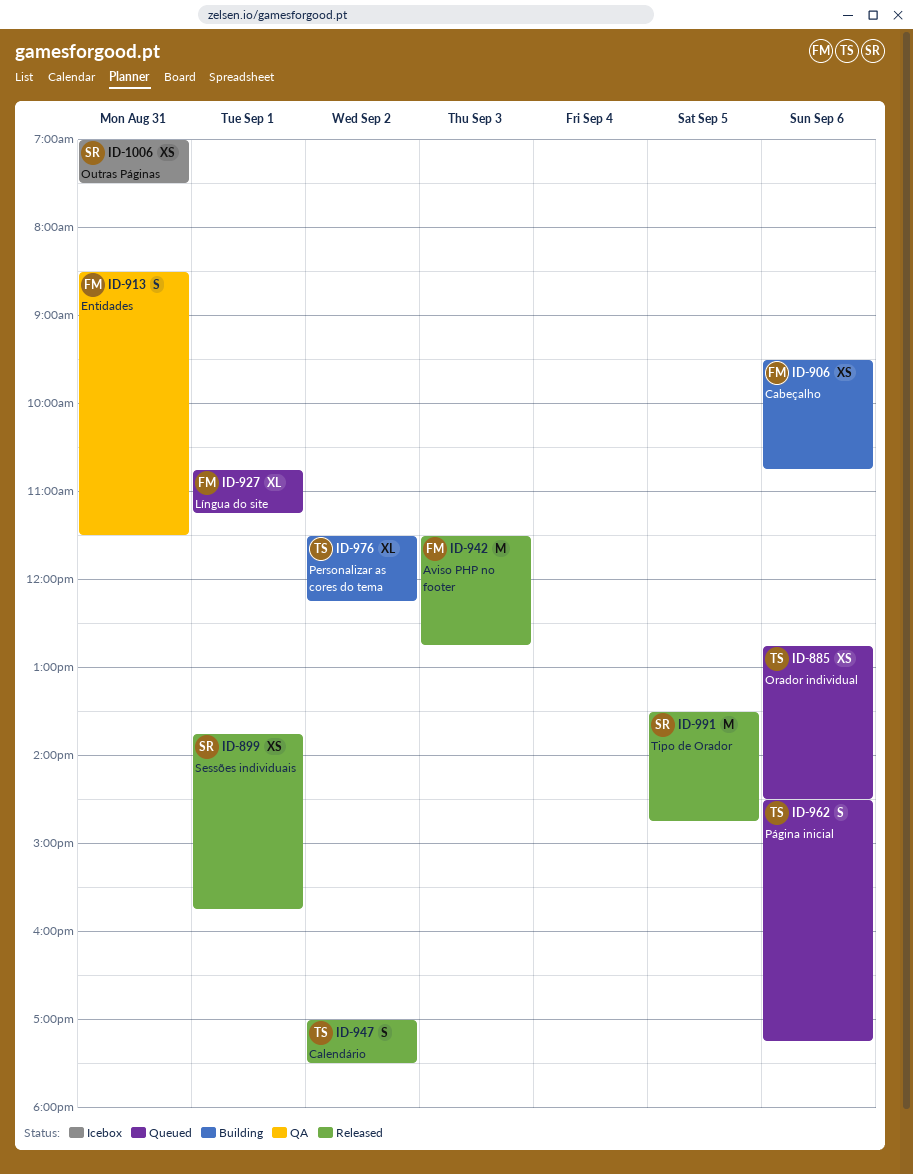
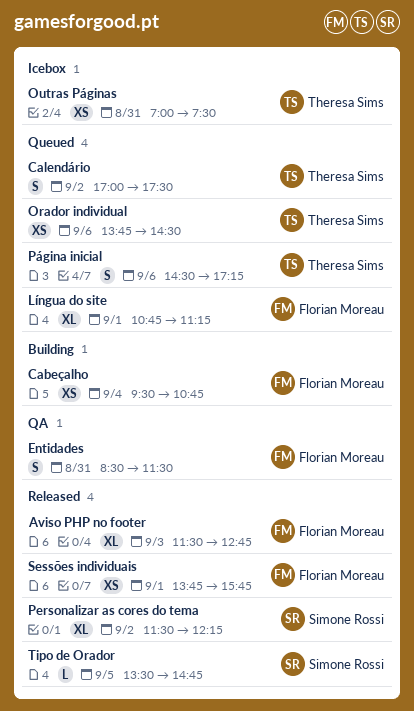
Aviso PHP no footer, estimate: M -> XL
Cabeçalho, day: Sep 6 -> Sep 4
Calendário, status: Released -> Queued
Orador individual, begins: 12:45 -> 13:45
Outras Páginas, owner: Simone Rossi -> Theresa Sims
Personalizar as cores do tema, status: Building -> Released
Personalizar as cores do tema, owner: Theresa Sims -> Simone Rossi
Sessões individuais, owner: Simone Rossi -> Florian Moreau
Tipo de Orador, estimate: M -> L

